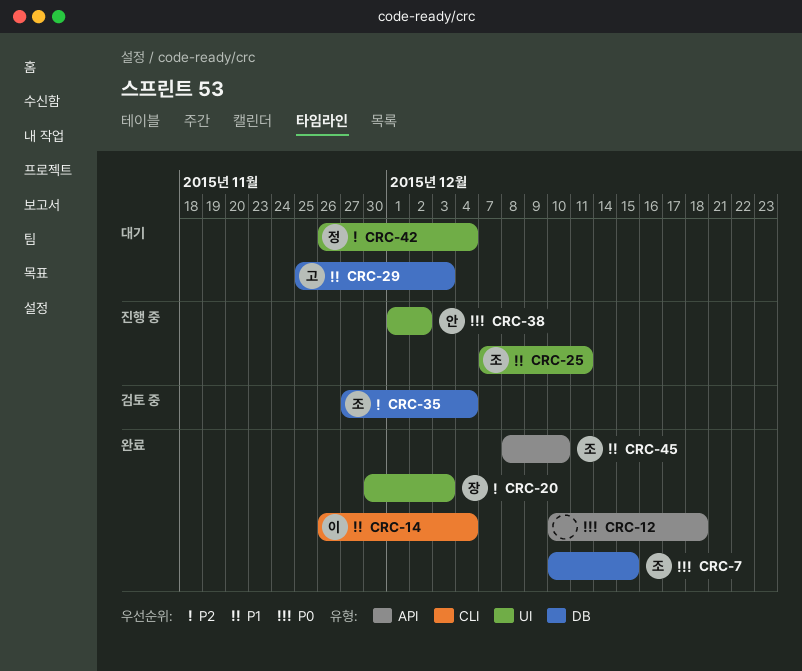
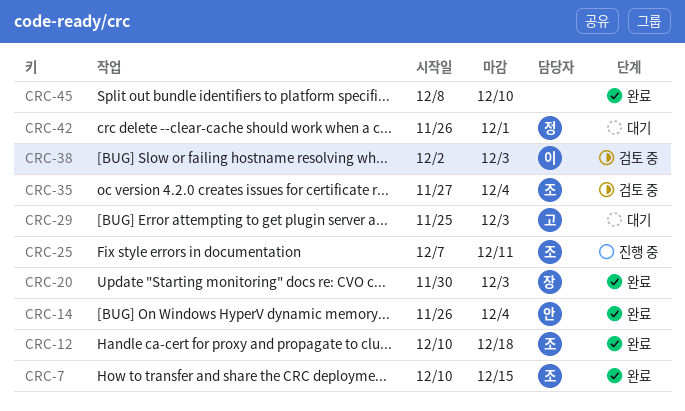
CRC-12, owner: none -> 조
CRC-14, owner: 이 -> 안
CRC-38, status: 진행 중 -> 검토 중
CRC-38, owner: 안 -> 이
CRC-38, start: Dec 1 -> Dec 2
CRC-38, due: Dec 2 -> Dec 3
CRC-42, due: Dec 4 -> Dec 1
CRC-45, owner: 조 -> none

